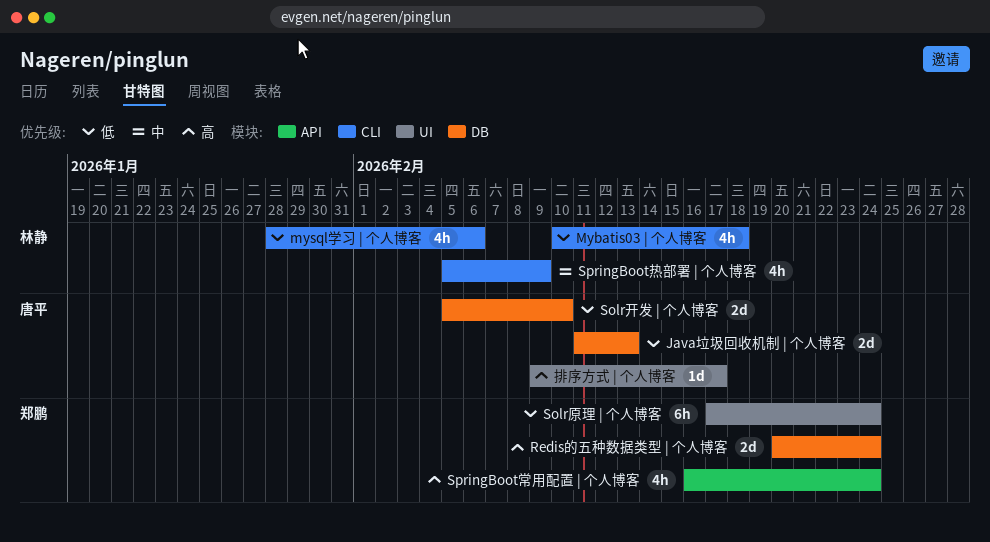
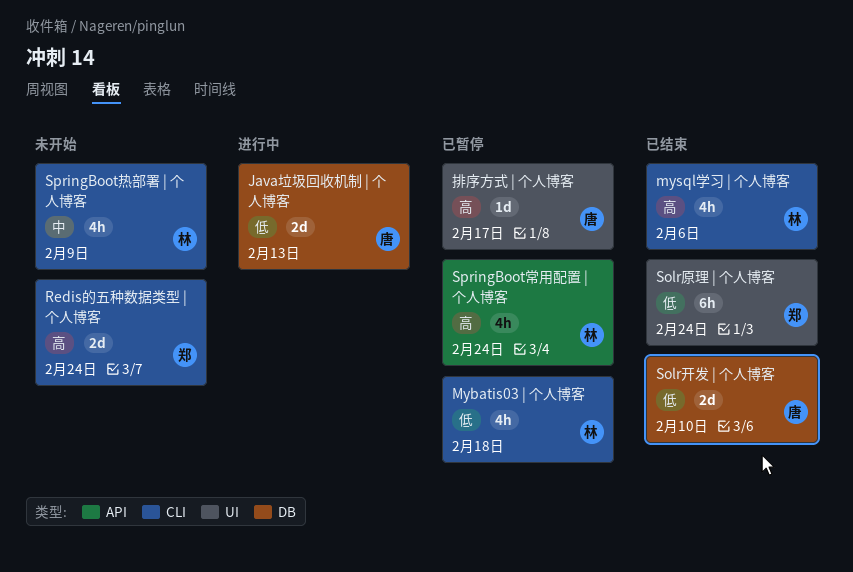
mysql学习 | 个人博客, priority: 低 -> 高
Redis的五种数据类型 | 个人博客, label: DB -> CLI
SpringBoot常用配置 | 个人博客, owner: 郑鹏 -> 林静

